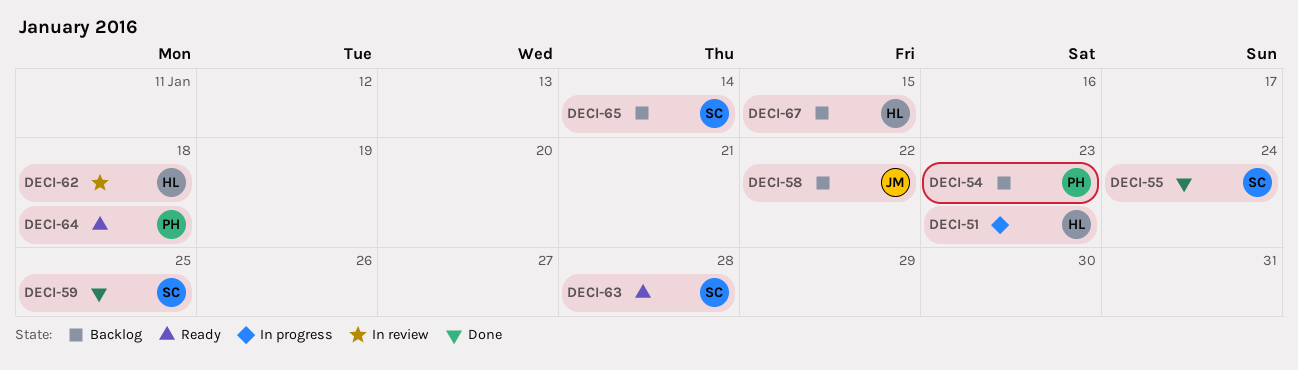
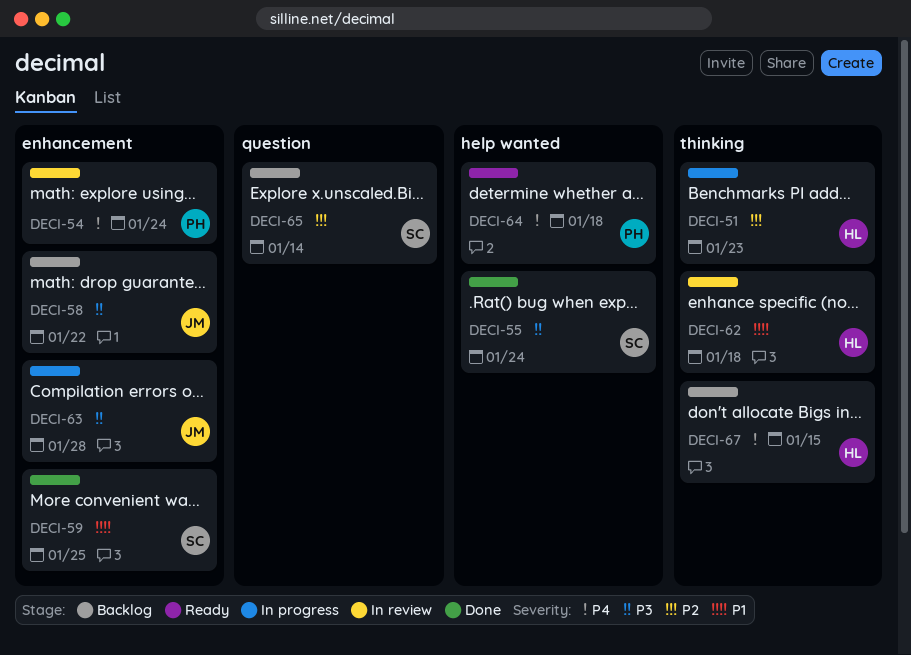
DECI-54, status: Backlog -> In review
DECI-54, due: Jan 23 -> Jan 24
DECI-63, status: Ready -> In progress
DECI-63, owner: SC -> JM

